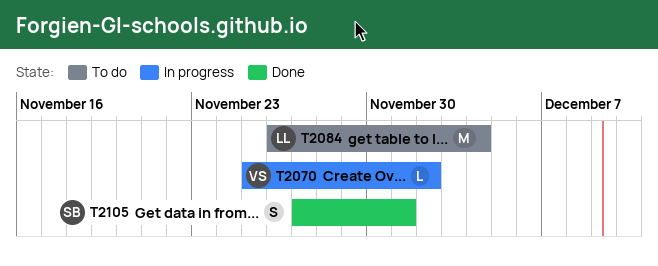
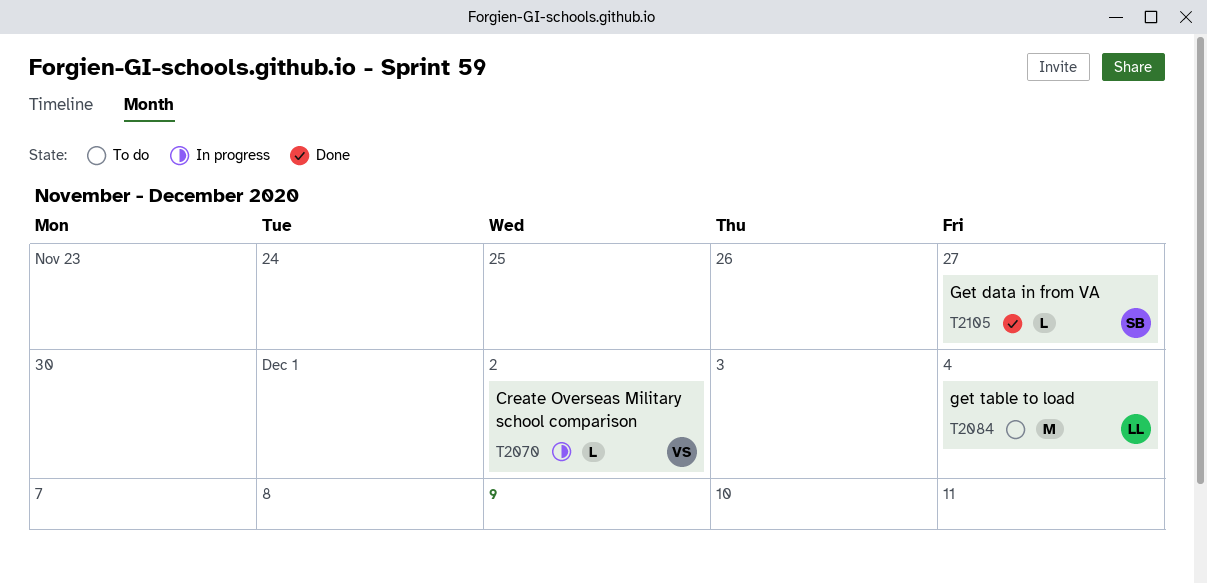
T2105, estimate: S -> L
T2105, due: Dec 1 -> Nov 27

